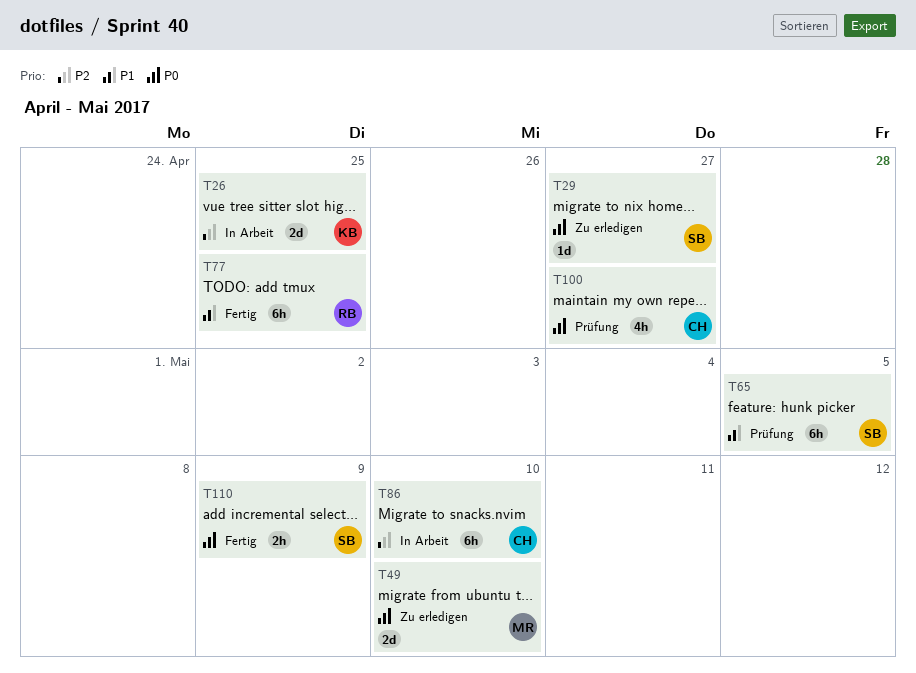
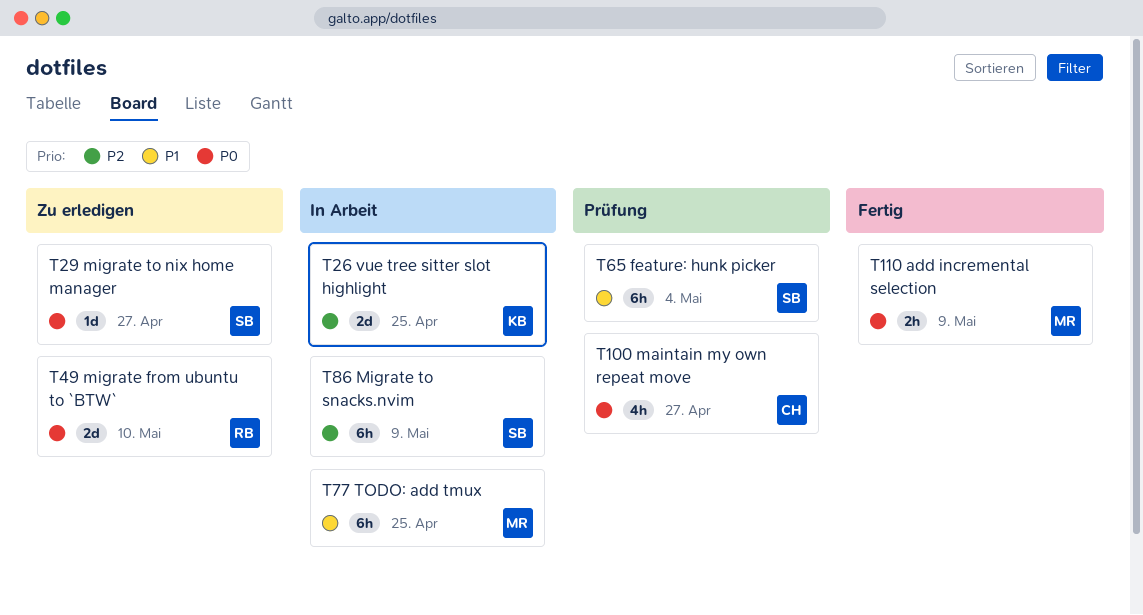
T49, owner: MR -> RB
T65, due: May 5 -> May 4
T77, status: Fertig -> In Arbeit
T77, owner: RB -> MR
T86, owner: CH -> SB
T86, due: May 10 -> May 9
T110, owner: SB -> MR

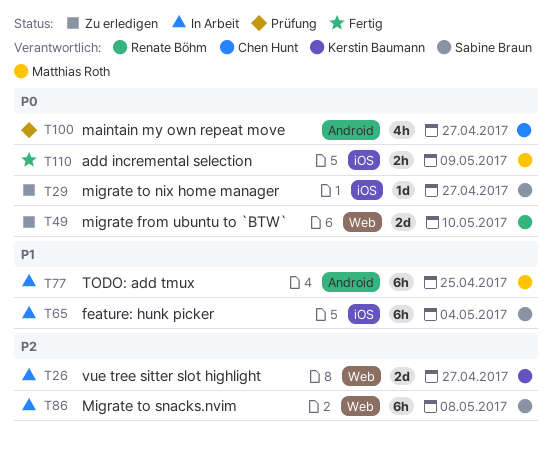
T26, due: Apr 25 -> Apr 27
T65, status: Prüfung -> In Arbeit
T86, due: May 9 -> May 8

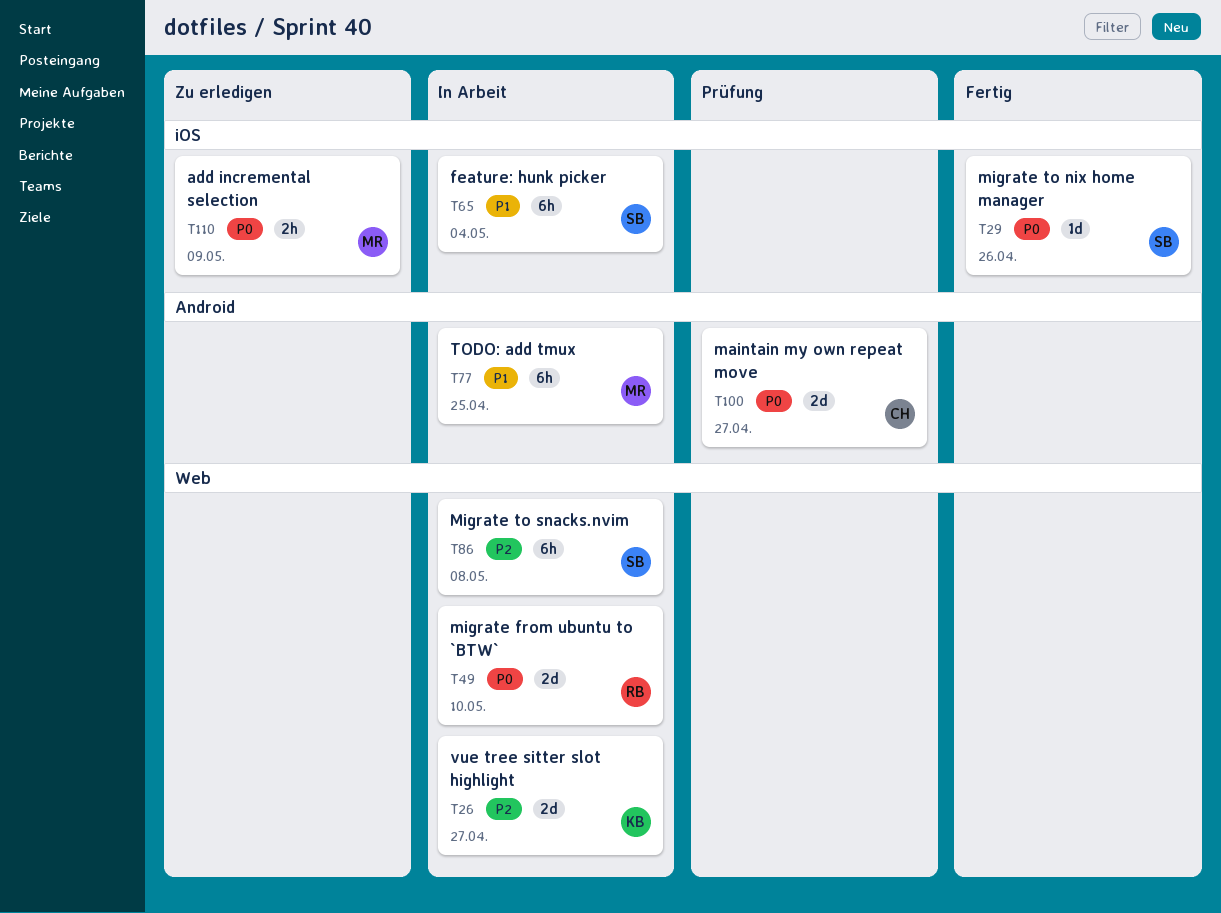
T29, status: Zu erledigen -> Fertig
T29, due: Apr 27 -> Apr 26
T49, status: Zu erledigen -> In Arbeit
T100, estimate: 4h -> 2d
T110, status: Fertig -> Zu erledigen

